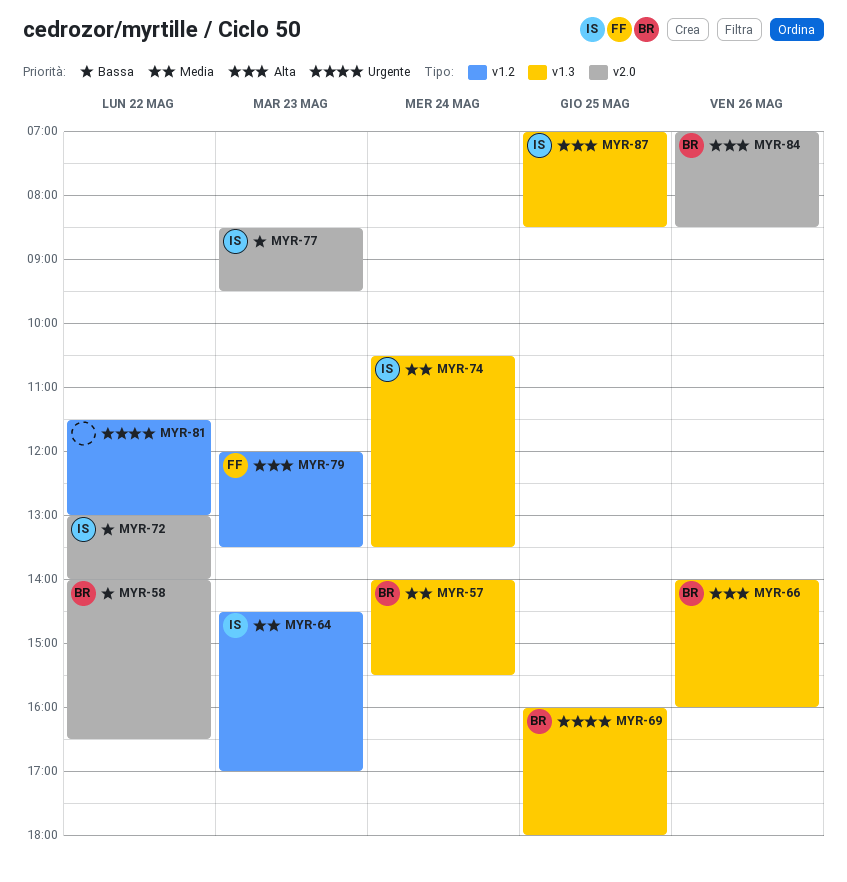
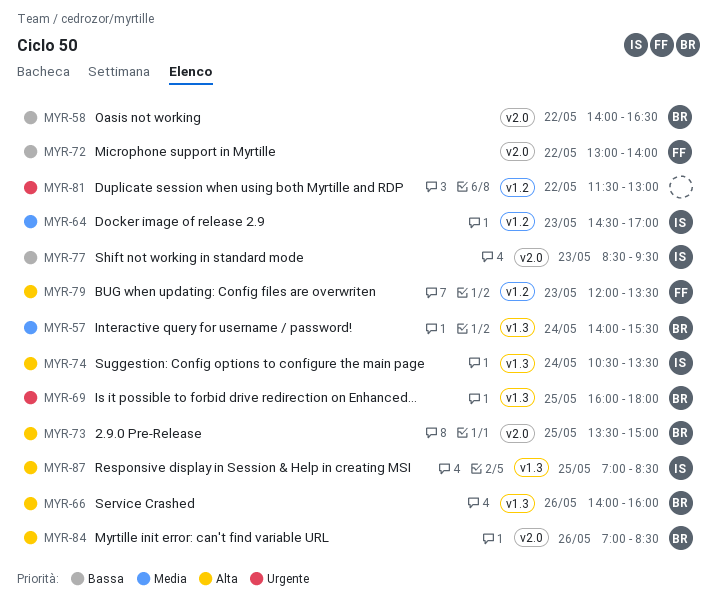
MYR-72, owner: IS -> FF
MYR-73: none -> present
MYR-74, priority: Media -> Alta

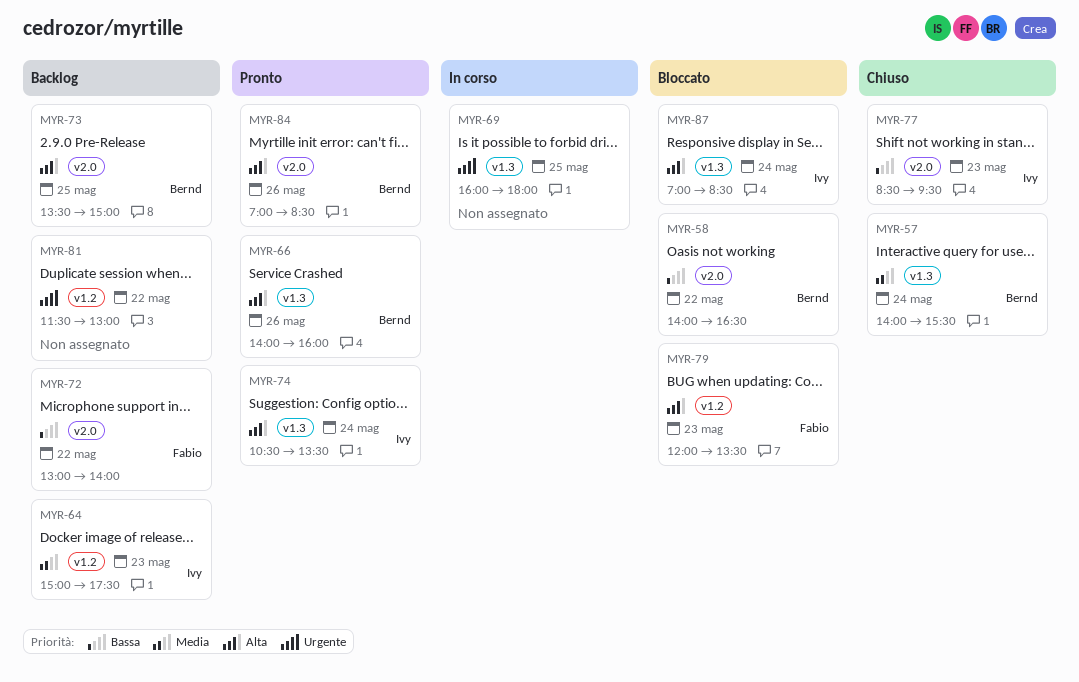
MYR-64, begins: 14:30 -> 15:00
MYR-64, ends: 17:00 -> 17:30
MYR-69, owner: Bernd -> none
MYR-87, day: May 25 -> May 24

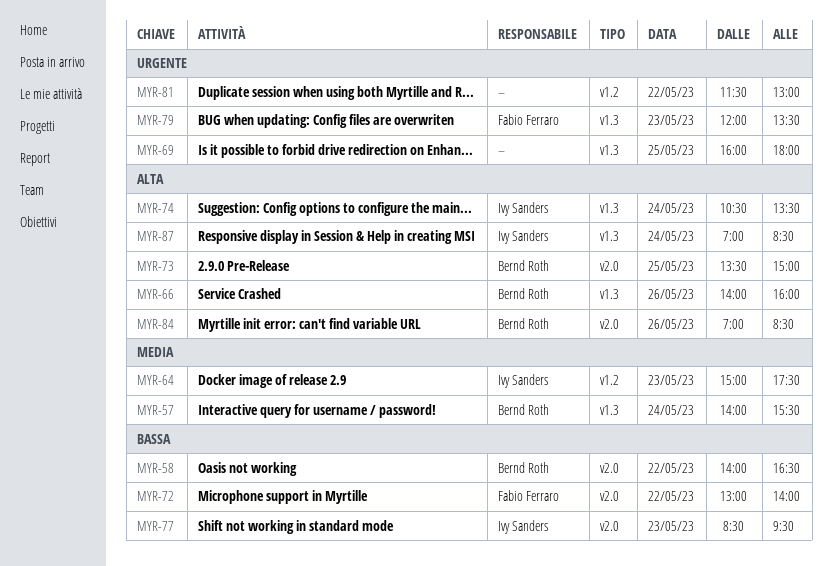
MYR-79, priority: Alta -> Urgente
MYR-79, label: v1.2 -> v1.3

